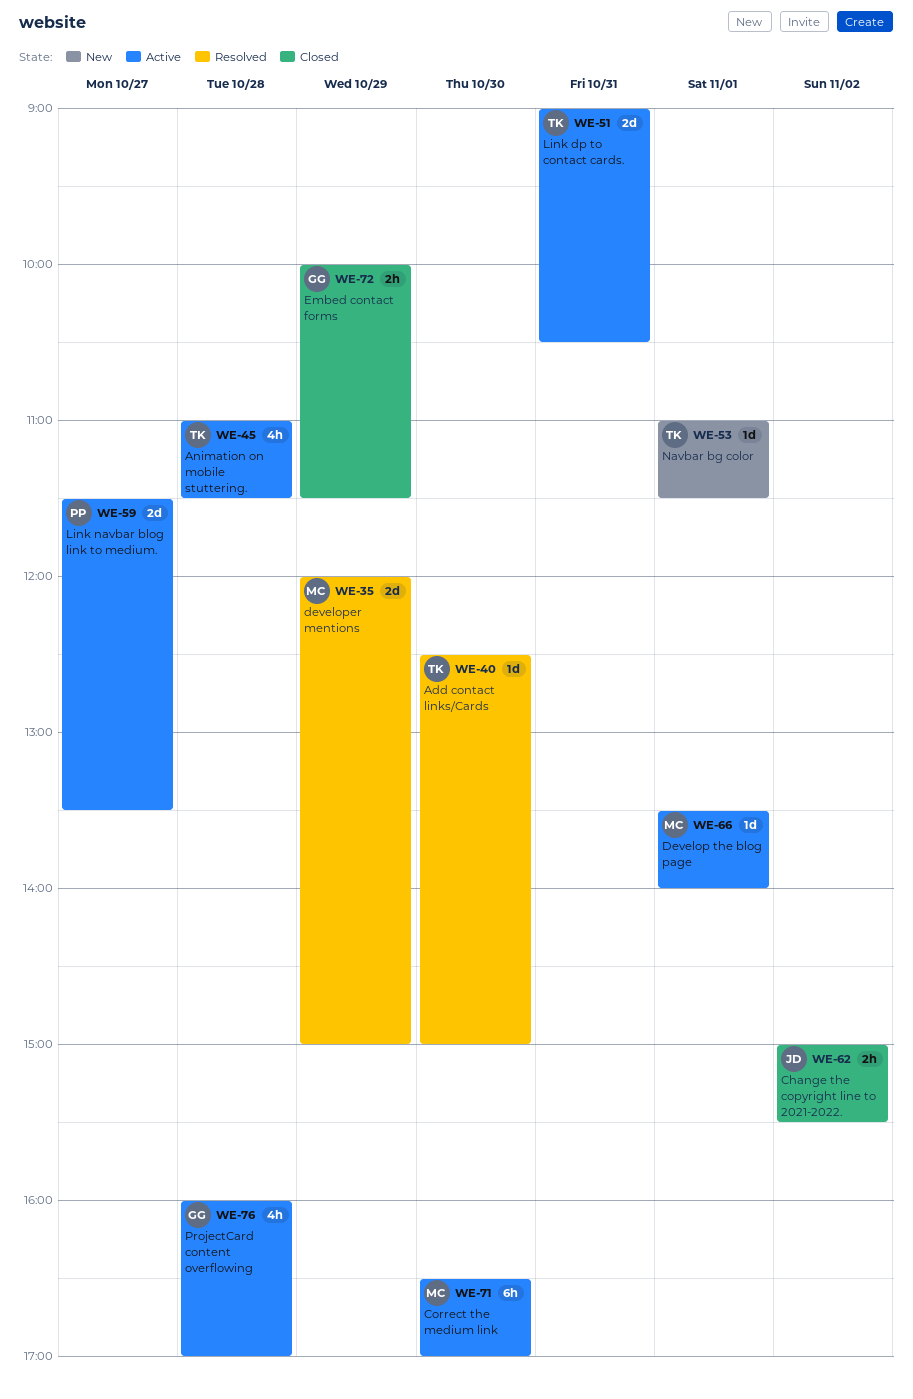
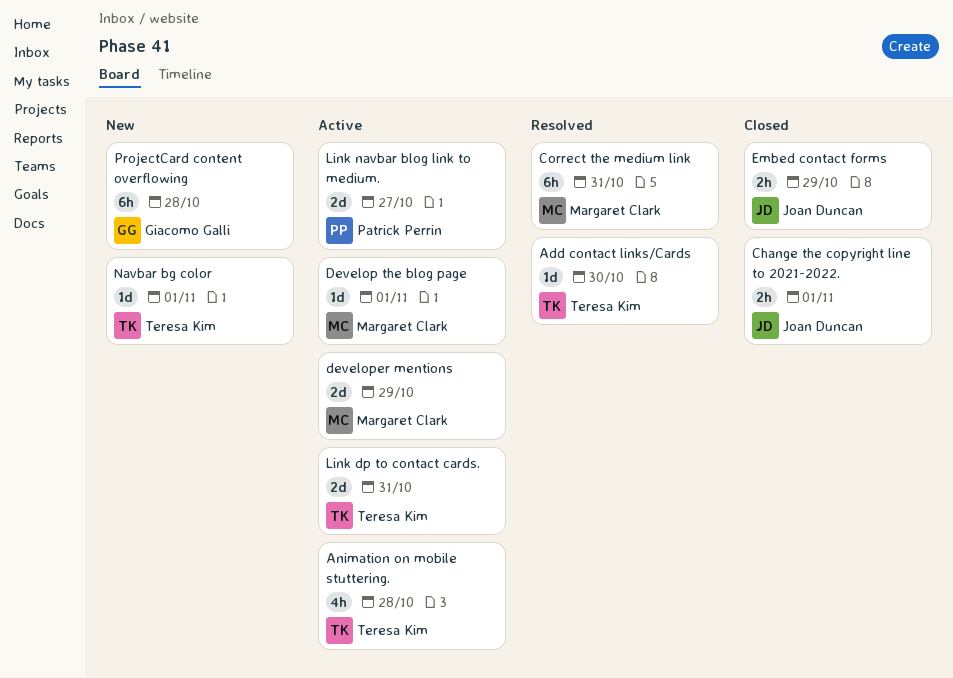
Change the copyright line to 2021-2022., day: Nov 2 -> Nov 1
Correct the medium link, status: Active -> Resolved
Correct the medium link, day: Oct 30 -> Oct 31
developer mentions, status: Resolved -> Active
Embed contact forms, owner: Giacomo Galli -> Joan Duncan
ProjectCard content overflowing, status: Active -> New
ProjectCard content overflowing, estimate: 4h -> 6h

